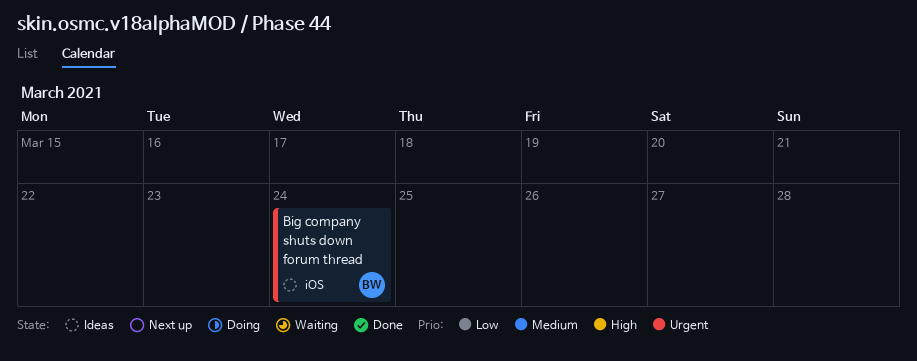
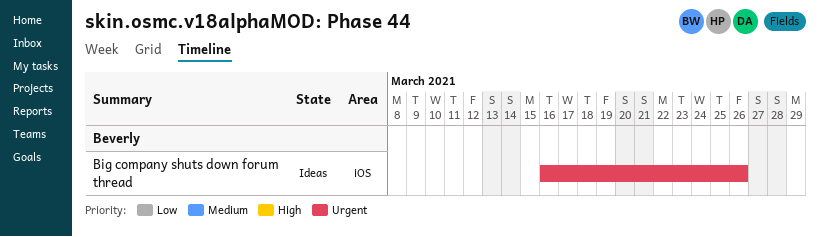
Big company shuts down forum thread, due: Mar 24 -> Mar 26

